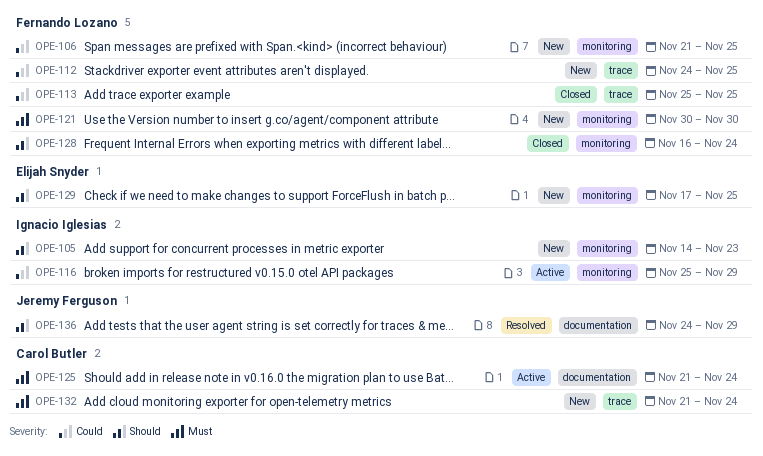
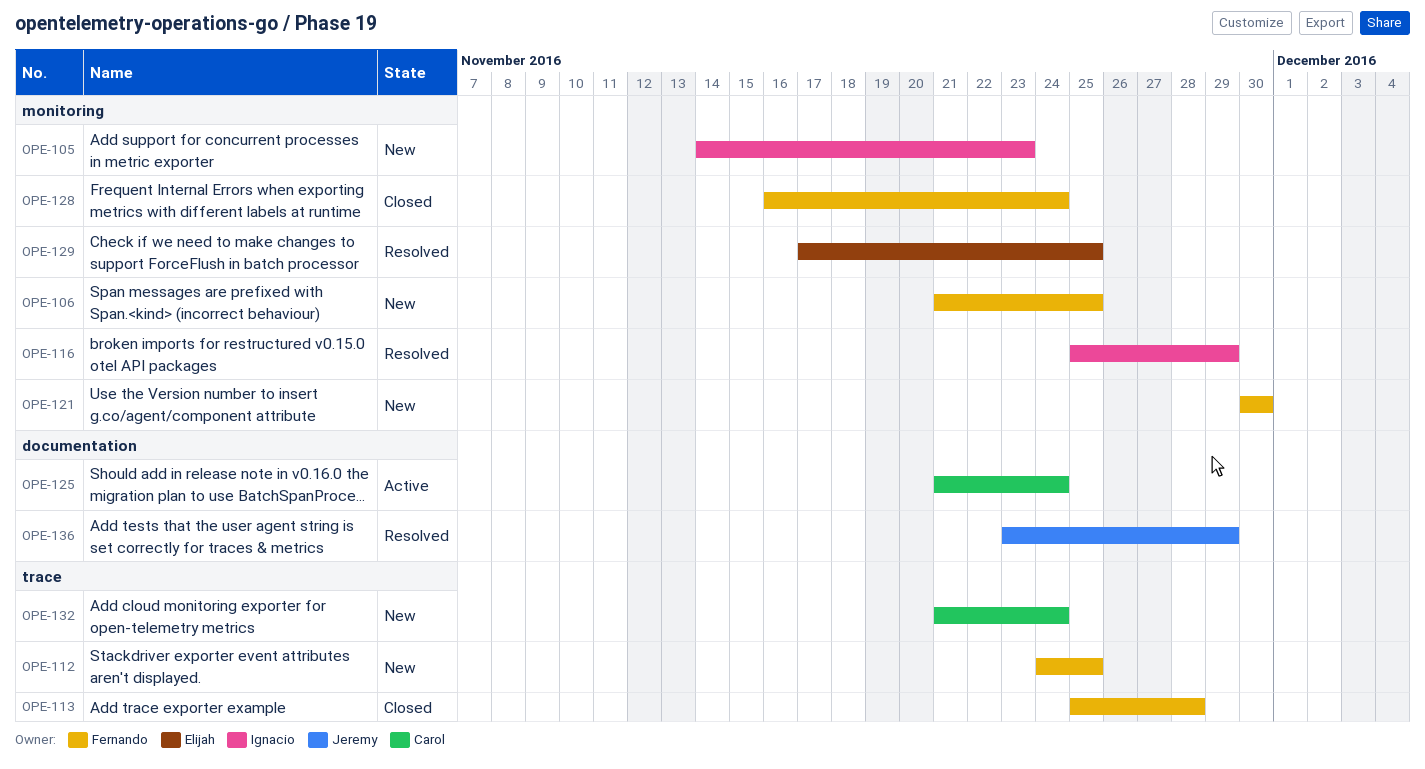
OPE-113, due: Nov 25 -> Nov 28
OPE-116, status: Active -> Resolved
OPE-129, status: New -> Resolved
OPE-136, start: Nov 24 -> Nov 23

